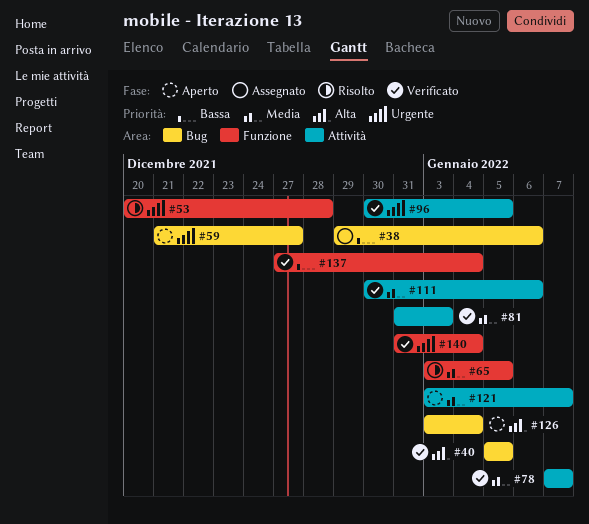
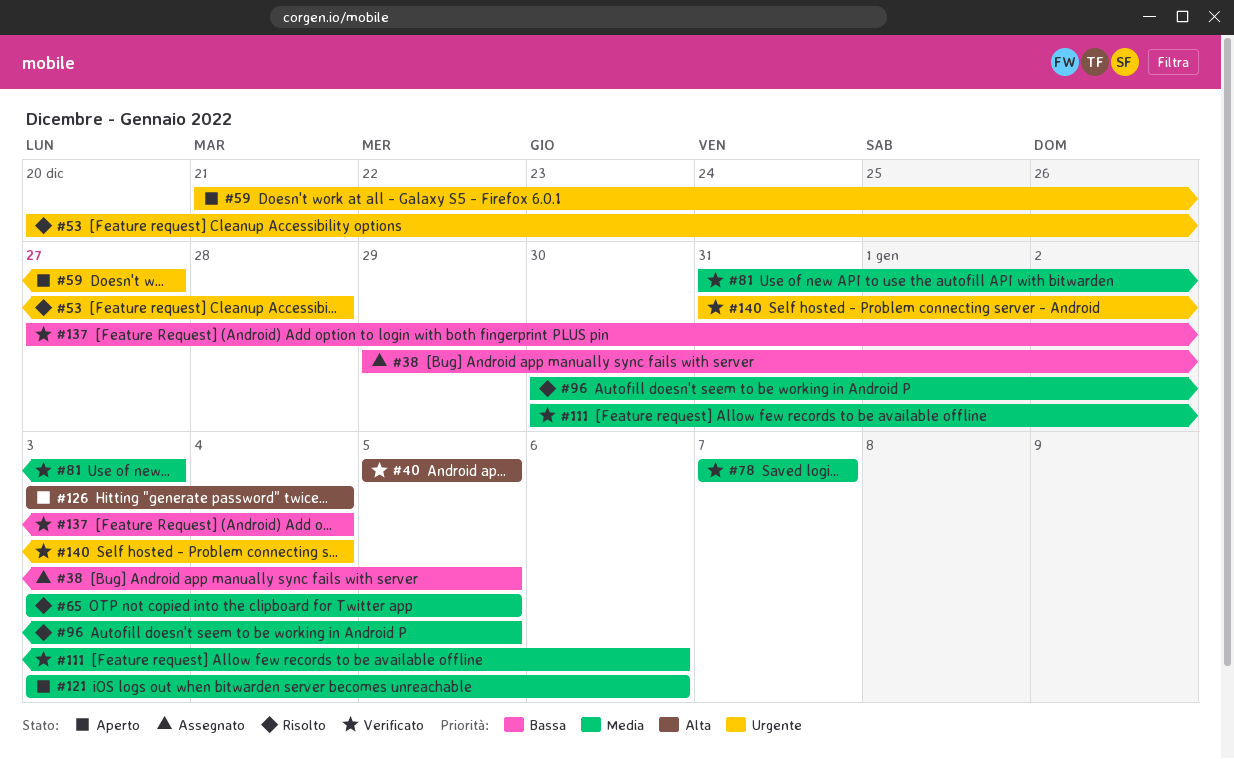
#38, due: Jan 6 -> Jan 5
#96, status: Verificato -> Risolto
#96, priority: Urgente -> Media
#121, due: Jan 7 -> Jan 6

